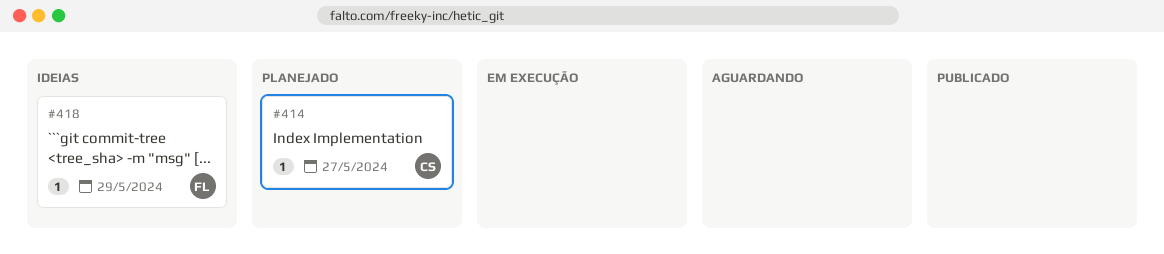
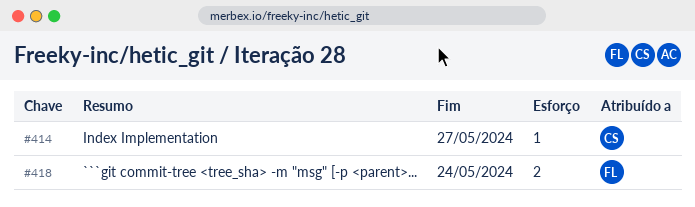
#418, estimate: 1 -> 2
#418, due: May 29 -> May 24

